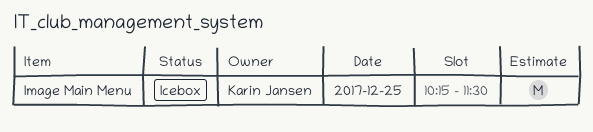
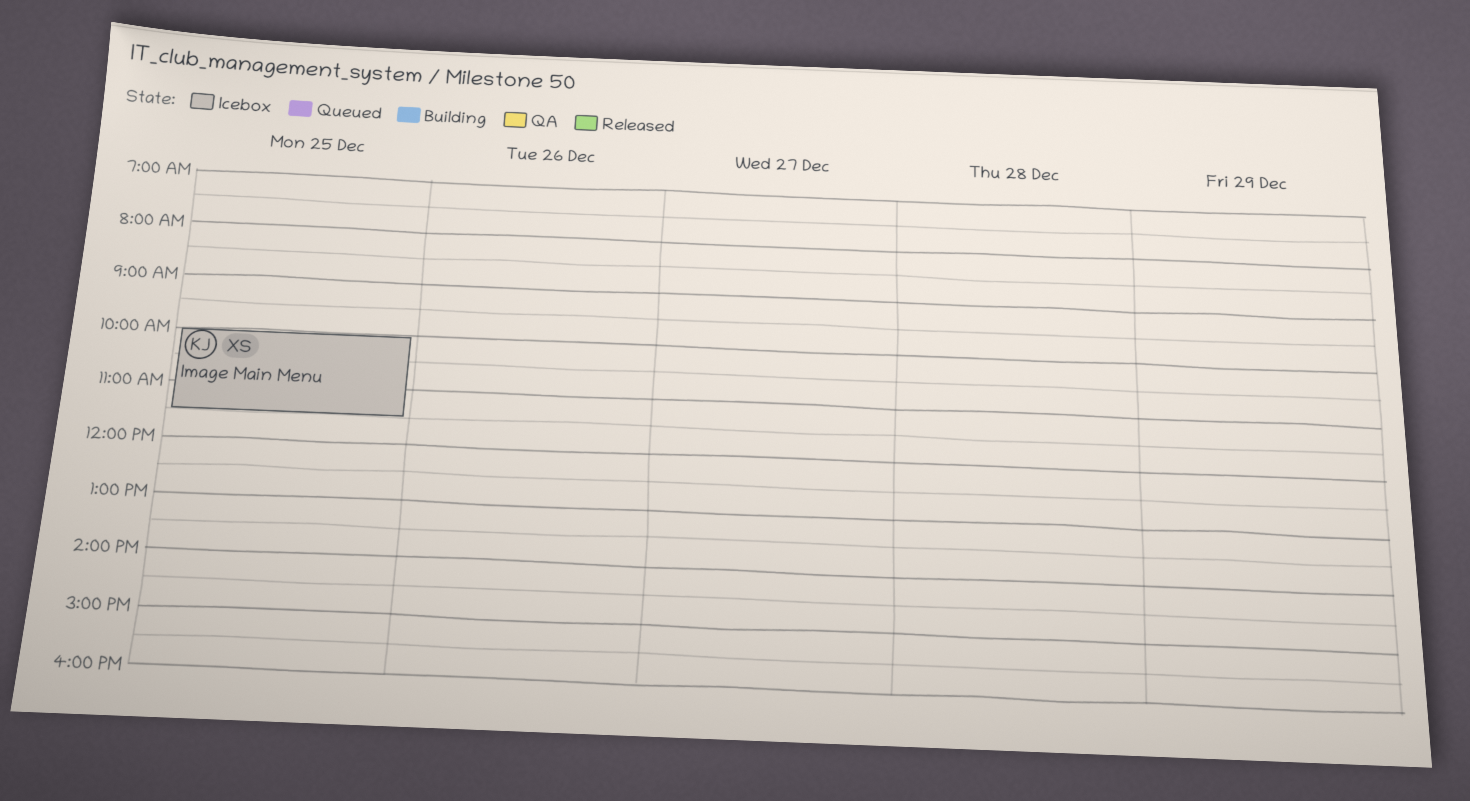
Image Main Menu, estimate: M -> XS
Image Main Menu, begins: 10:15 -> 10:00

